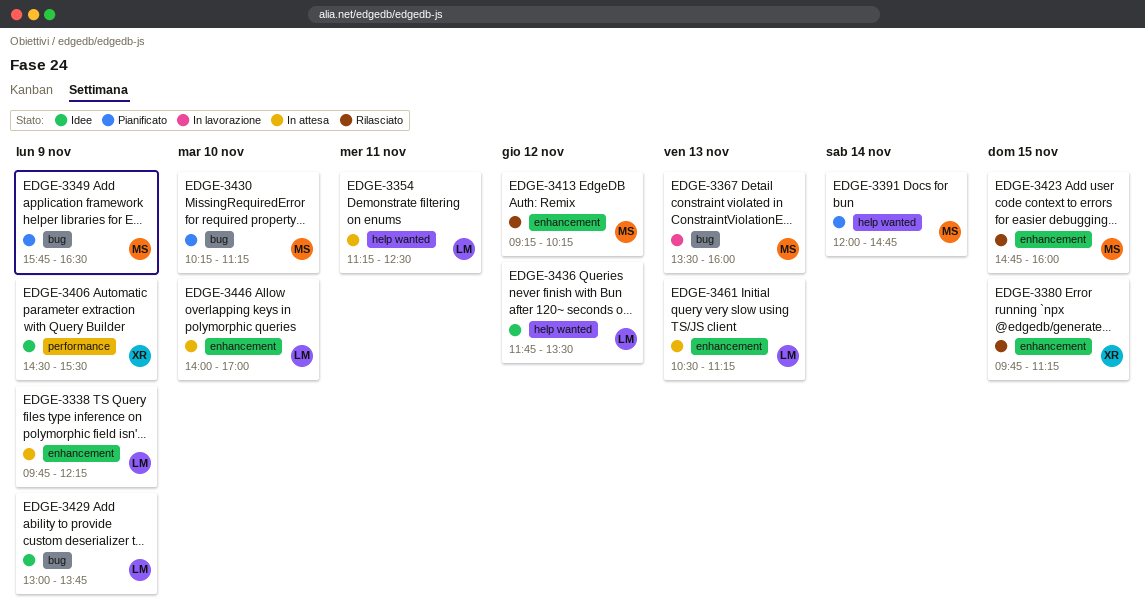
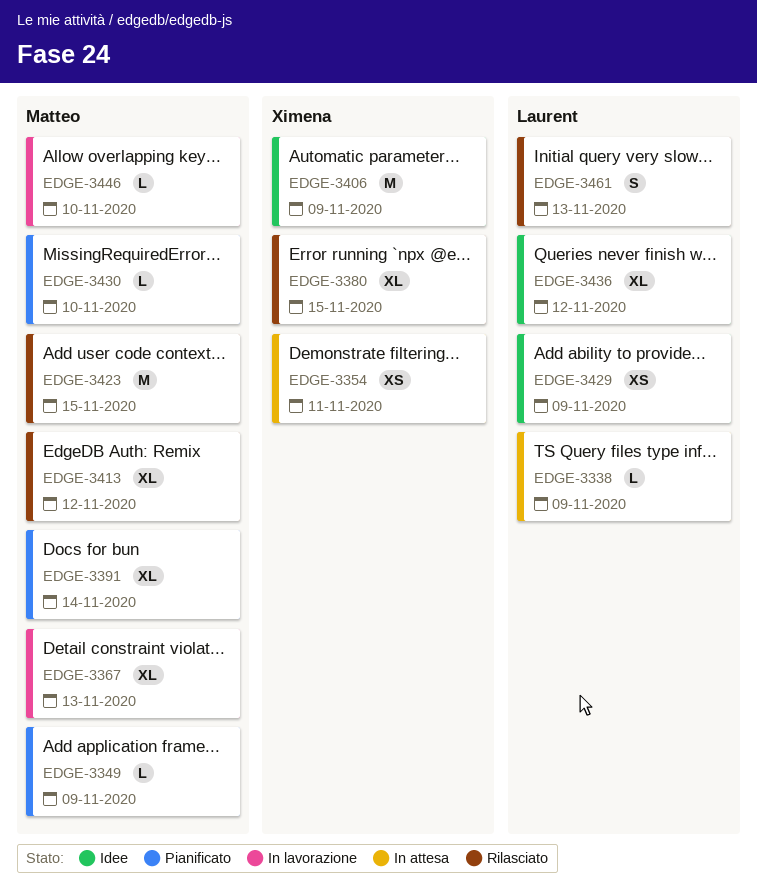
EDGE-3354, owner: Laurent -> Ximena
EDGE-3446, status: In attesa -> In lavorazione
EDGE-3446, owner: Laurent -> Matteo
EDGE-3461, status: In attesa -> Rilasciato

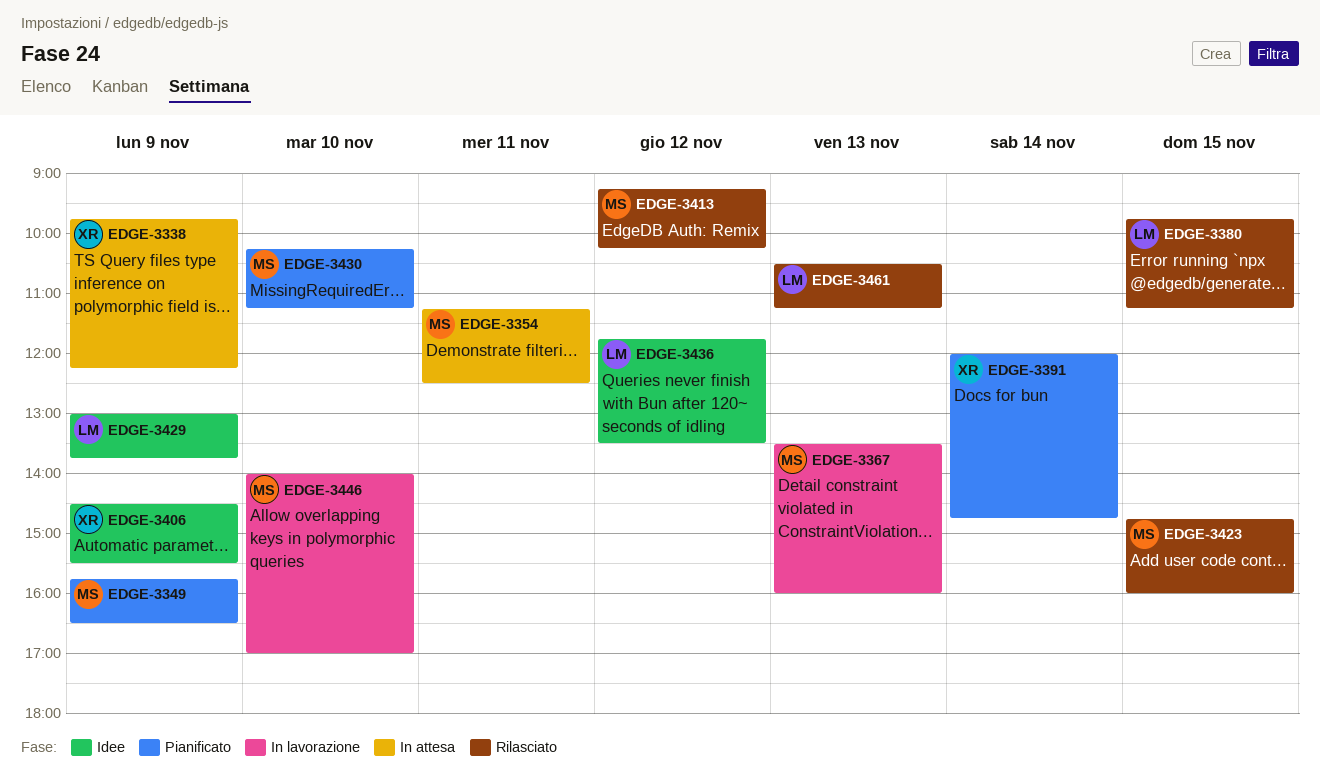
EDGE-3338, owner: Laurent -> Ximena
EDGE-3354, owner: Ximena -> Matteo
EDGE-3380, owner: Ximena -> Laurent
EDGE-3391, owner: Matteo -> Ximena

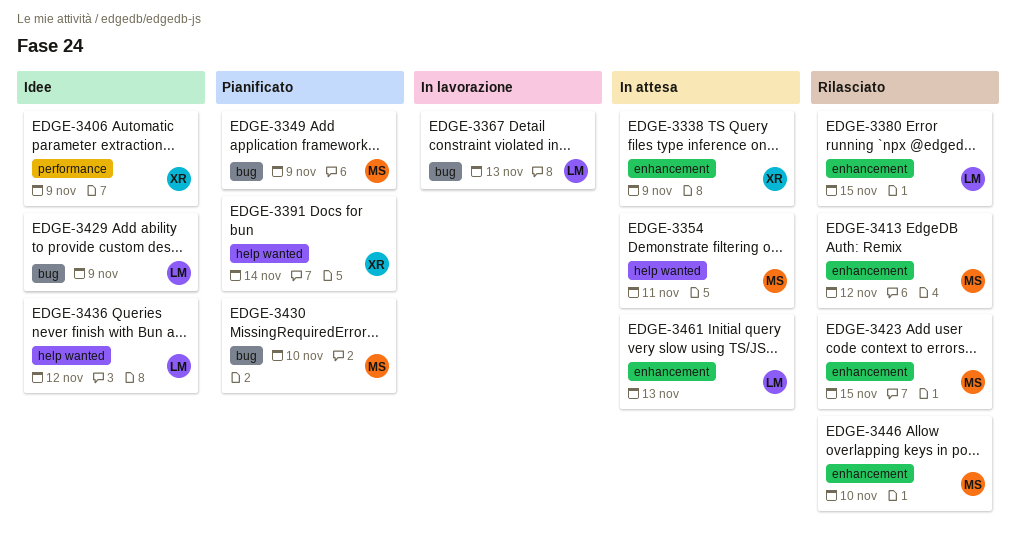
EDGE-3367, owner: MS -> LM
EDGE-3446, status: In lavorazione -> Rilasciato
EDGE-3461, status: Rilasciato -> In attesa

